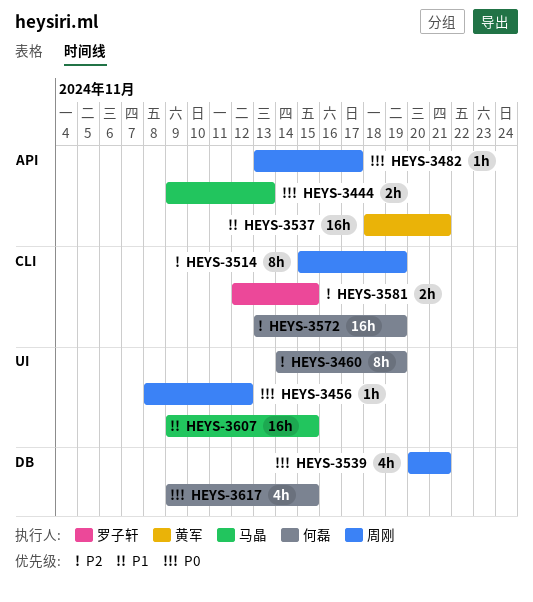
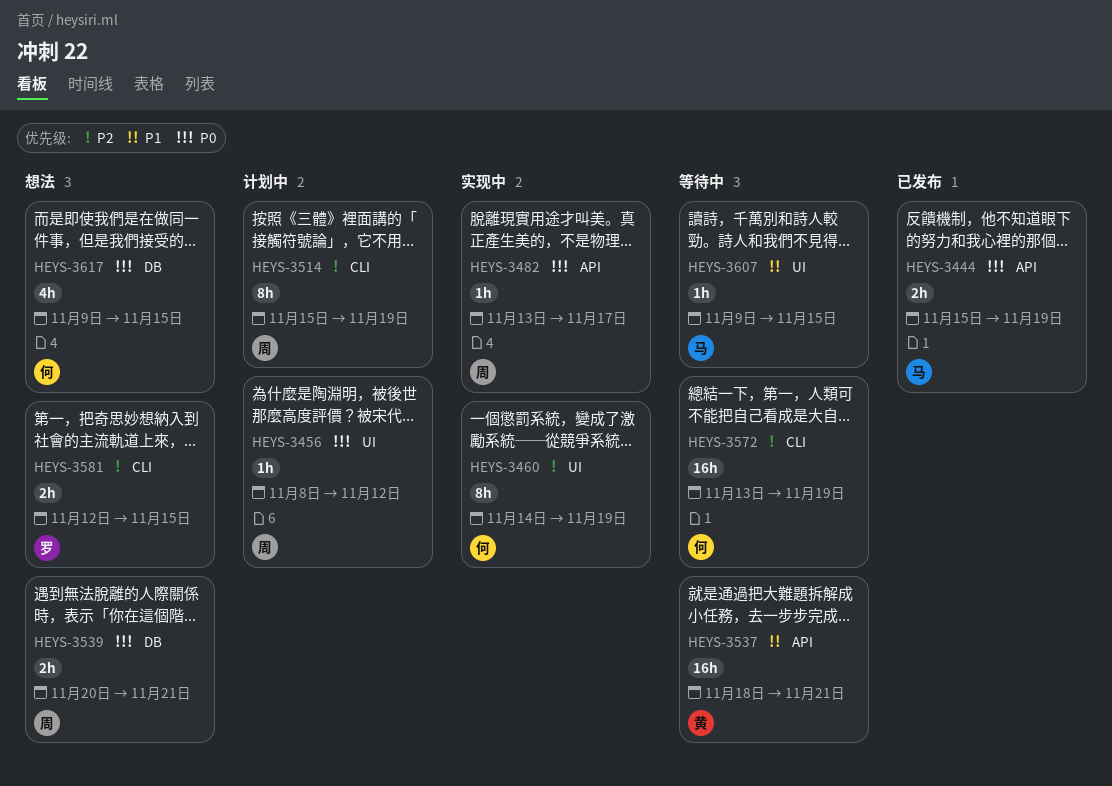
HEYS-3444, start: Nov 9 -> Nov 15
HEYS-3444, due: Nov 13 -> Nov 19
HEYS-3539, estimate: 4h -> 2h
HEYS-3607, estimate: 16h -> 1h

